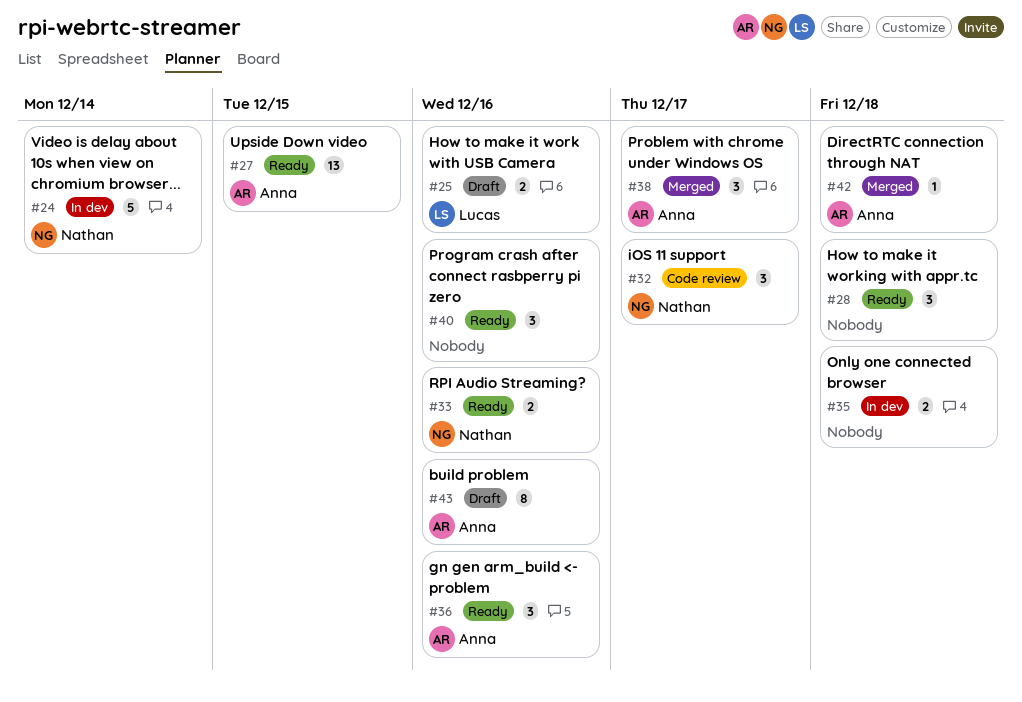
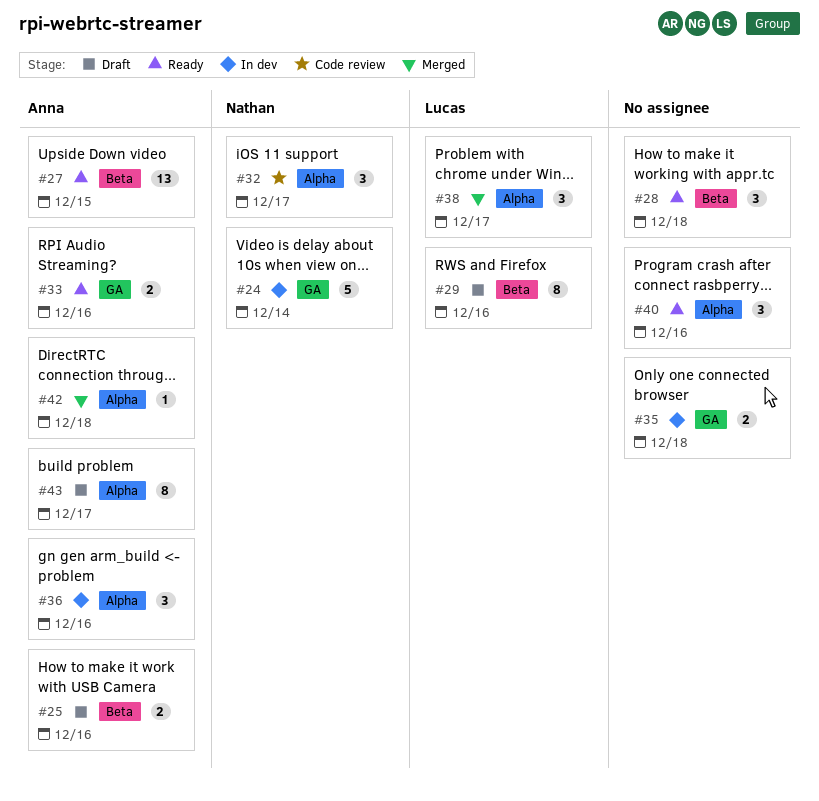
#25, owner: Lucas -> Anna
#29: none -> present
#33, owner: Nathan -> Anna
#36, status: Ready -> In dev
#38, owner: Anna -> Lucas
#43, due: Dec 16 -> Dec 17

